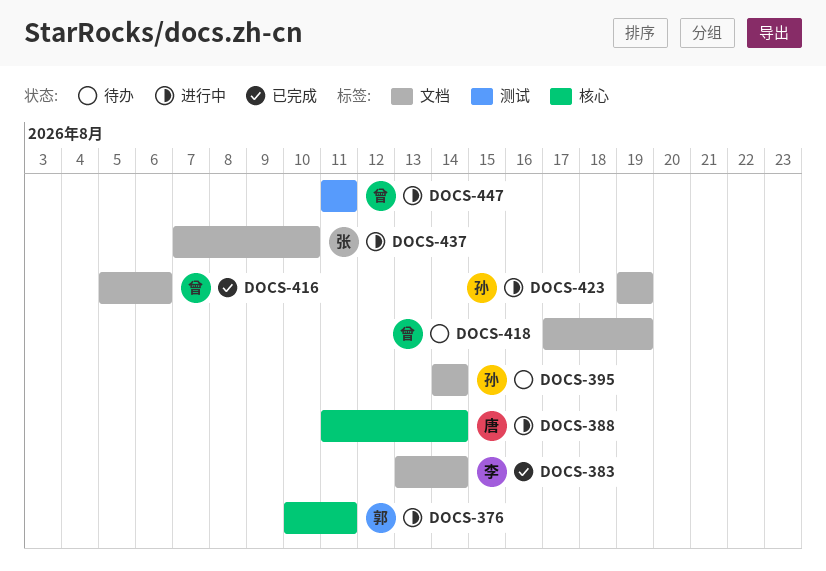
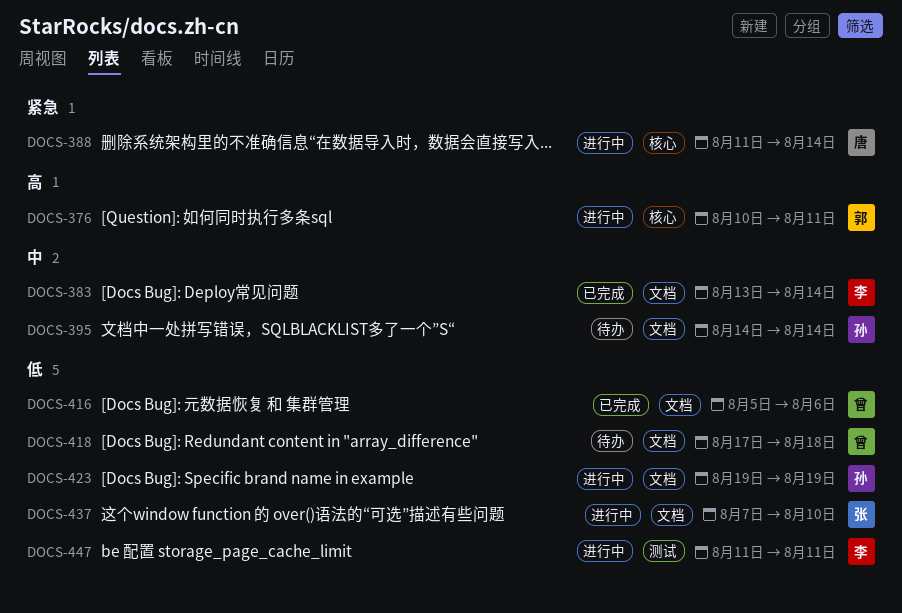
DOCS-418, due: Aug 19 -> Aug 18
DOCS-447, owner: 曾 -> 李

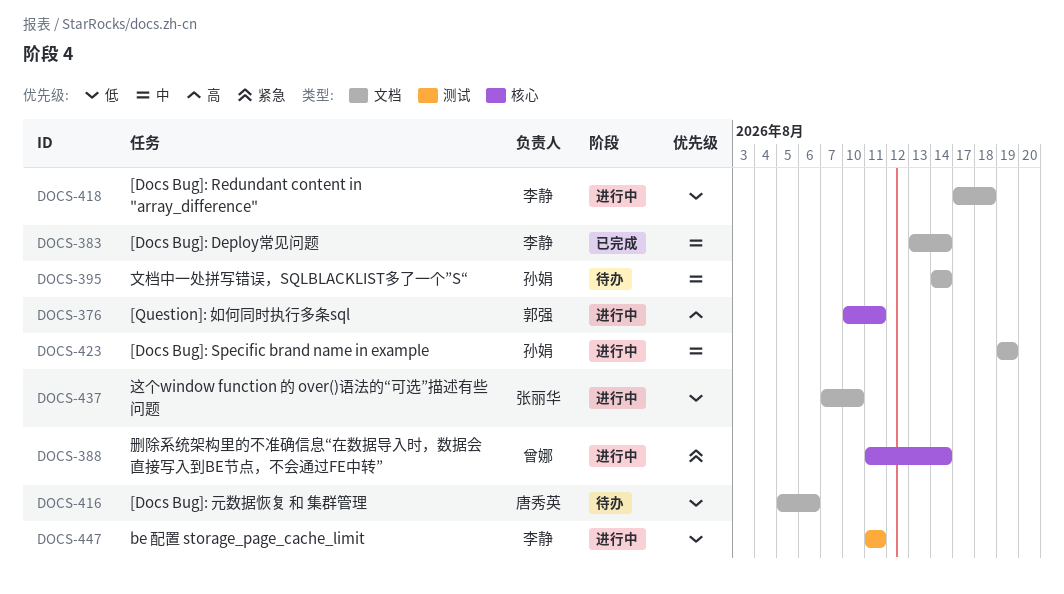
DOCS-388, owner: 唐秀英 -> 曾娜
DOCS-416, status: 已完成 -> 待办
DOCS-416, owner: 曾娜 -> 唐秀英
DOCS-418, status: 待办 -> 进行中
DOCS-418, owner: 曾娜 -> 李静
DOCS-423, priority: 低 -> 中

